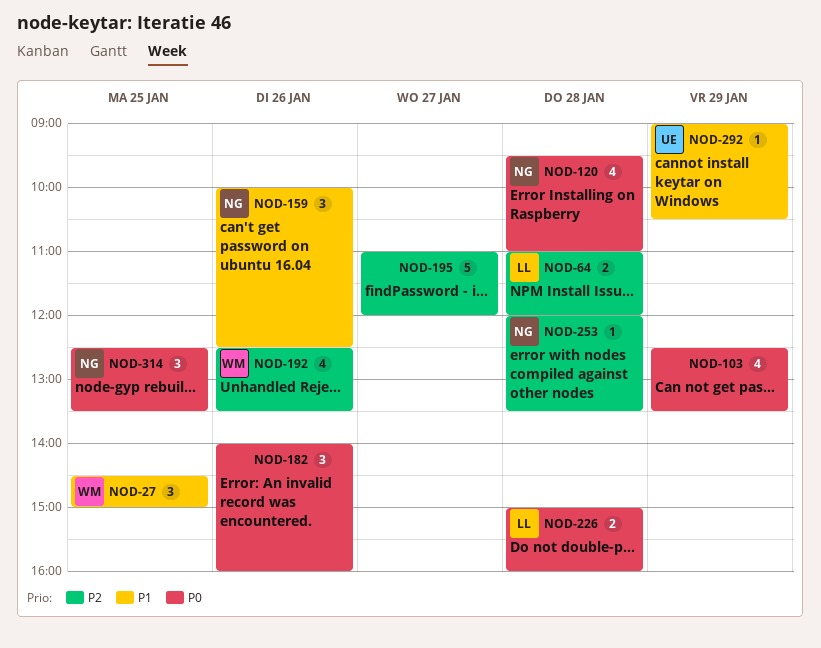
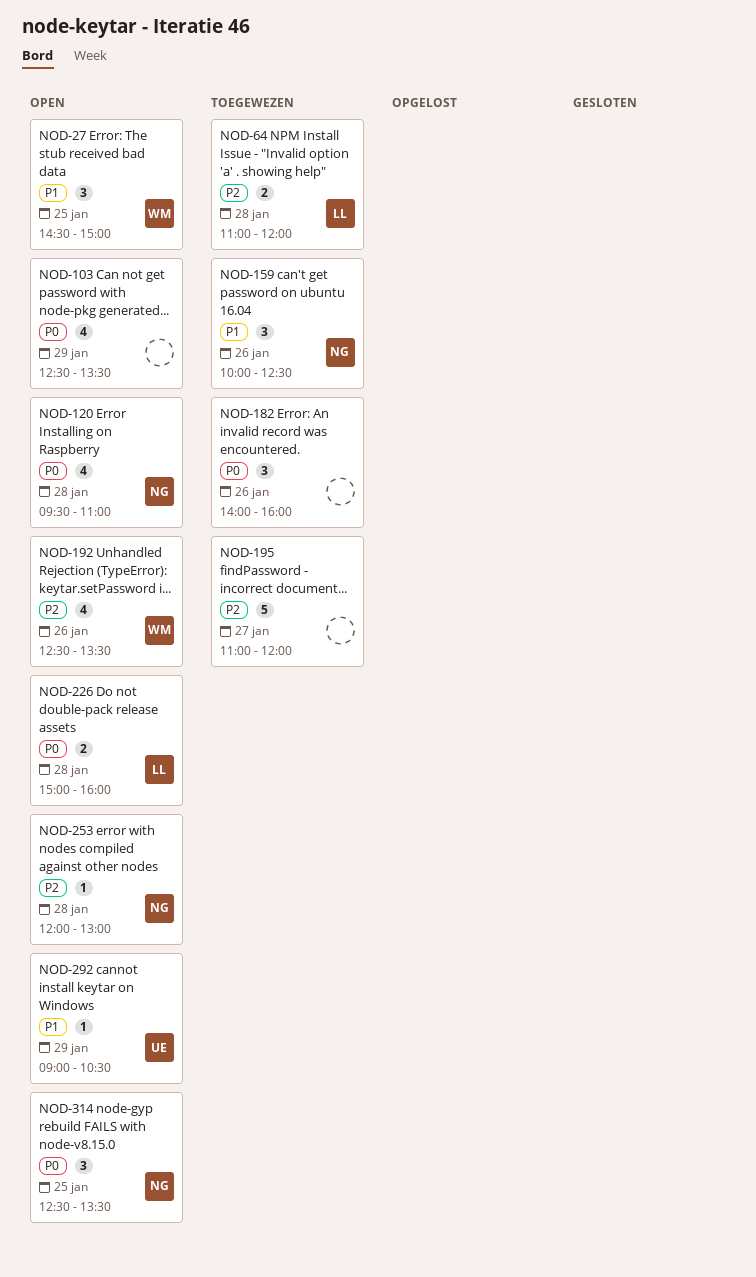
NOD-253, ends: 13:30 -> 13:00

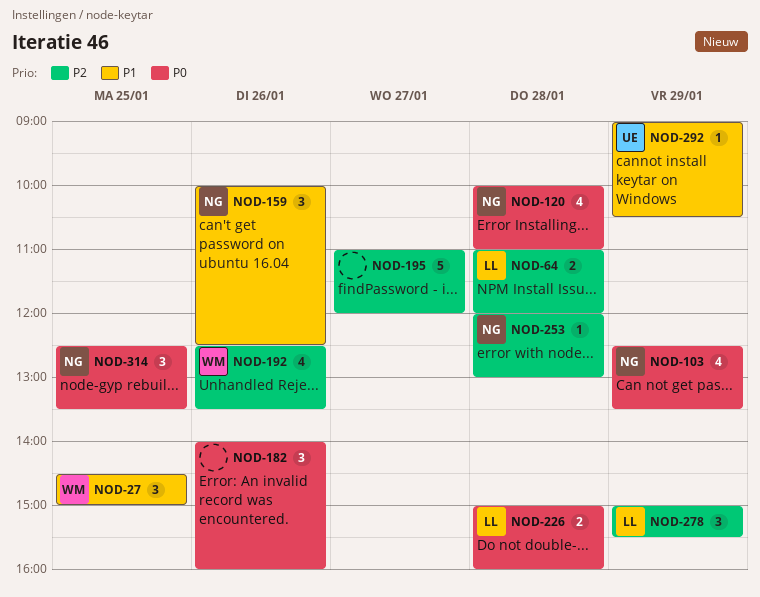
NOD-103, owner: none -> NG
NOD-120, begins: 09:30 -> 10:00
NOD-278: none -> present

